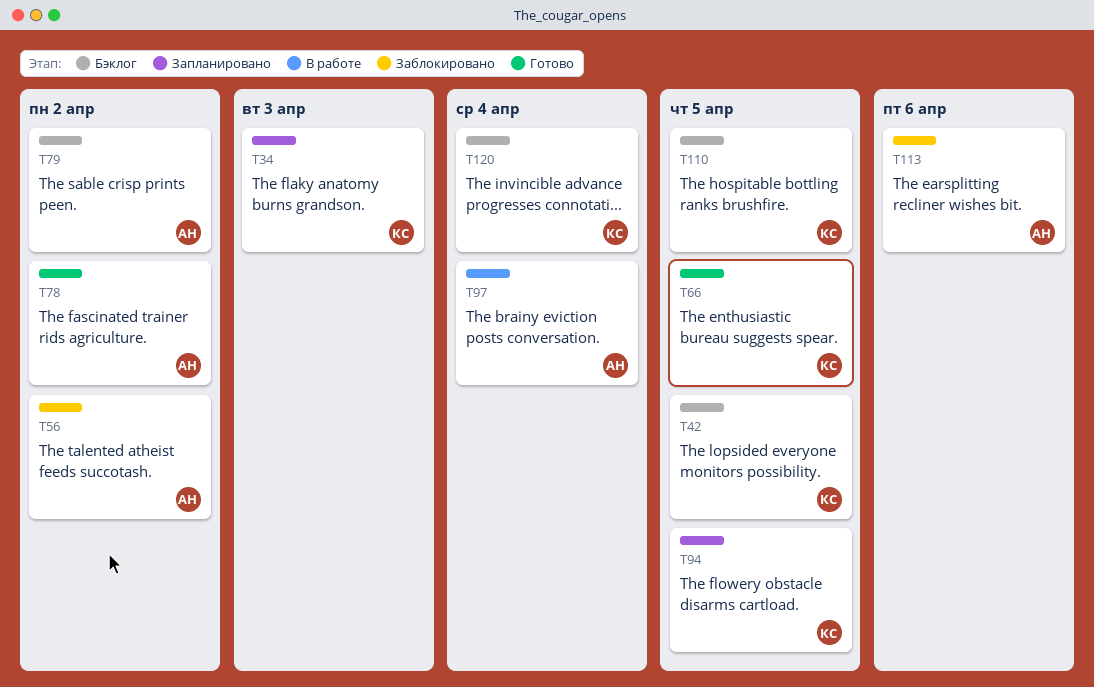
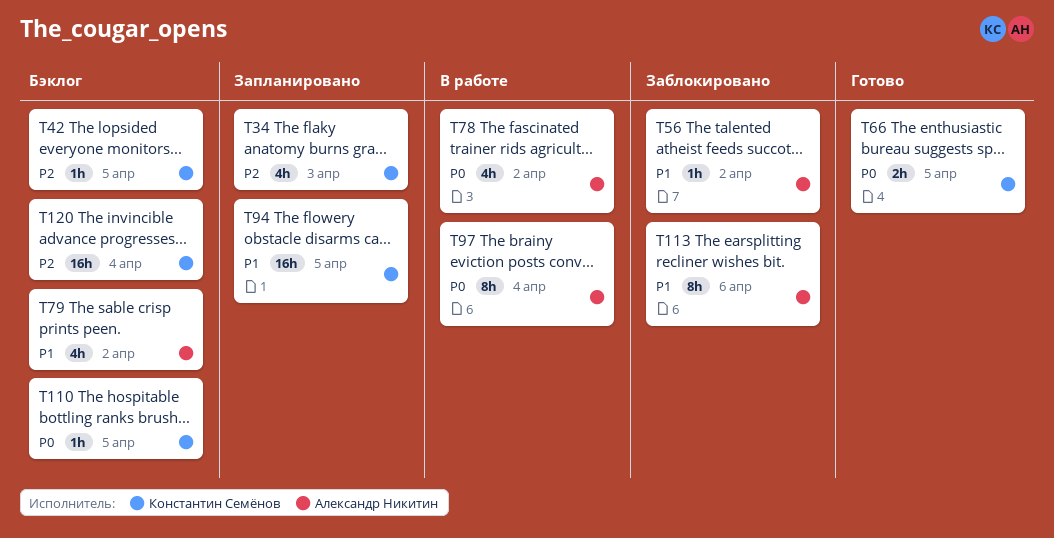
T78, status: Готово -> В работе

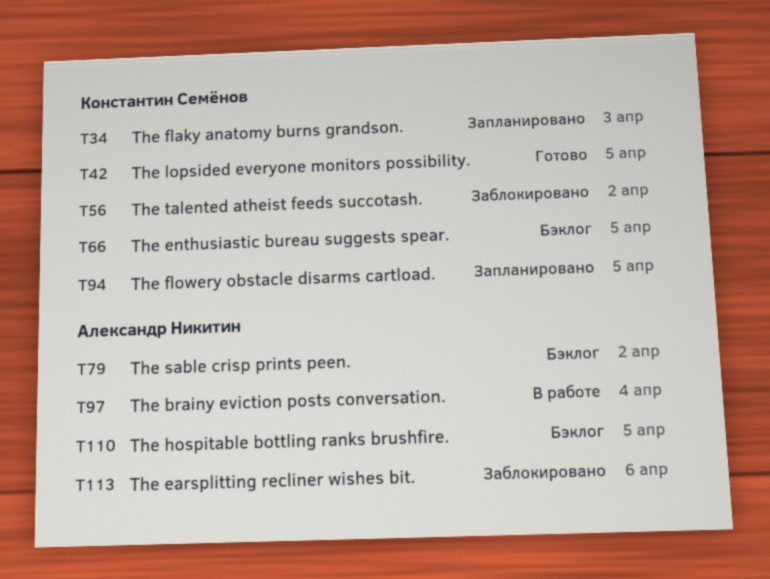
T42, status: Бэклог -> Готово
T56, owner: Александр Никитин -> Константин Семёнов
T66, status: Готово -> Бэклог
T78: present -> none
T110, owner: Константин Семёнов -> Александр Никитин
T120: present -> none

